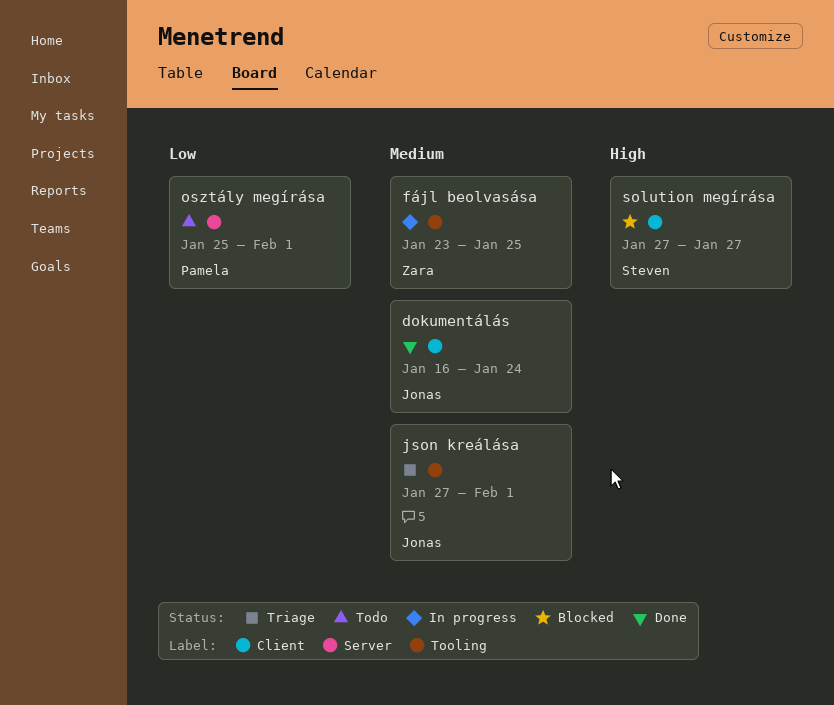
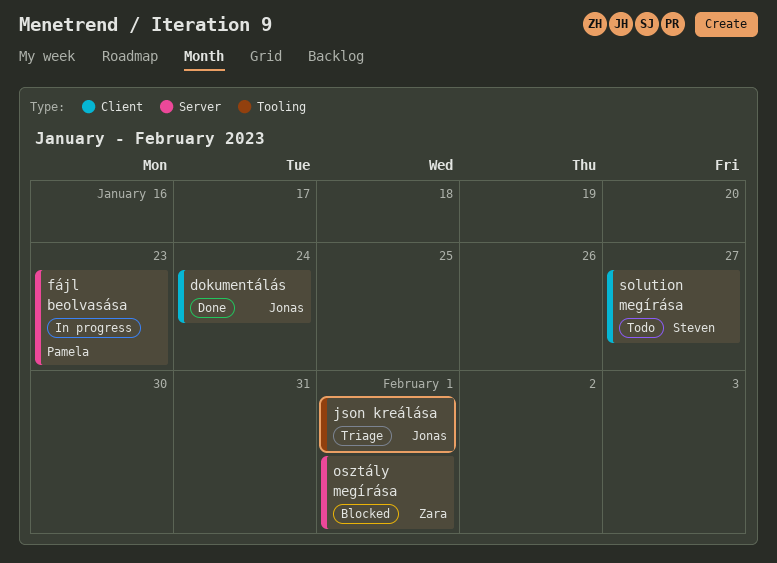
fájl beolvasása, owner: Zara -> Pamela
fájl beolvasása, label: Tooling -> Server
fájl beolvasása, due: Jan 25 -> Jan 23
osztály megírása, status: Todo -> Blocked
osztály megírása, owner: Pamela -> Zara
solution megírása, status: Blocked -> Todo

